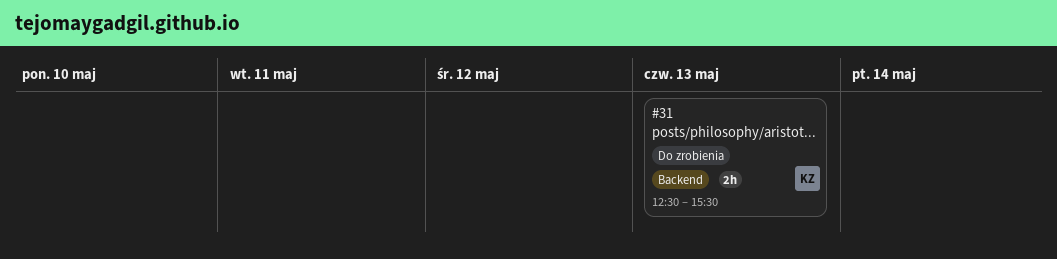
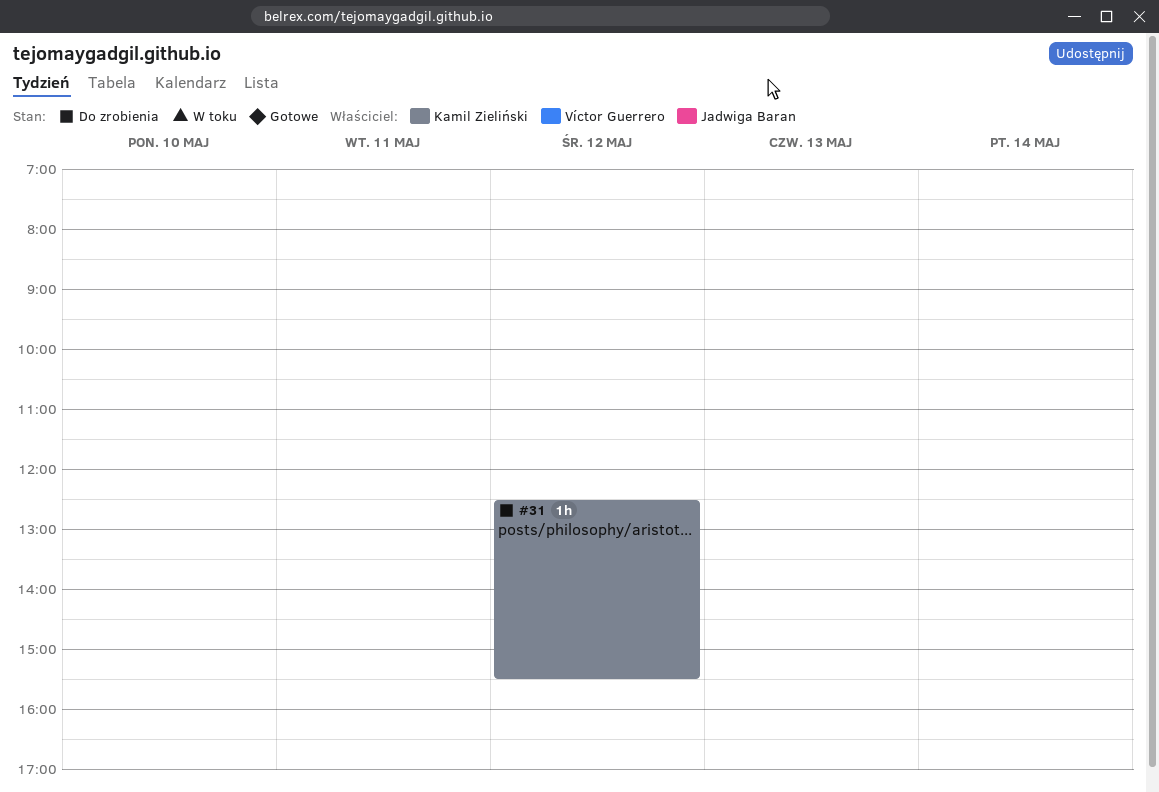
#31, estimate: 2h -> 1h
#31, day: May 13 -> May 12

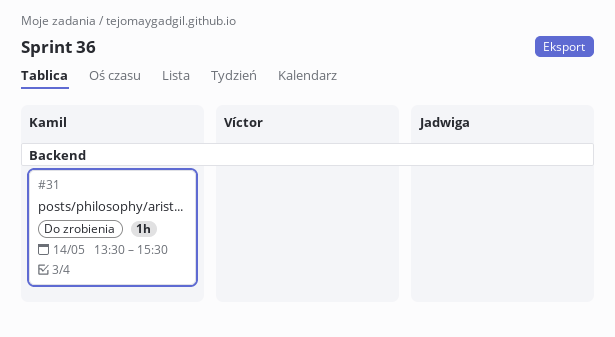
#31, day: May 12 -> May 14
#31, begins: 12:30 -> 13:30

